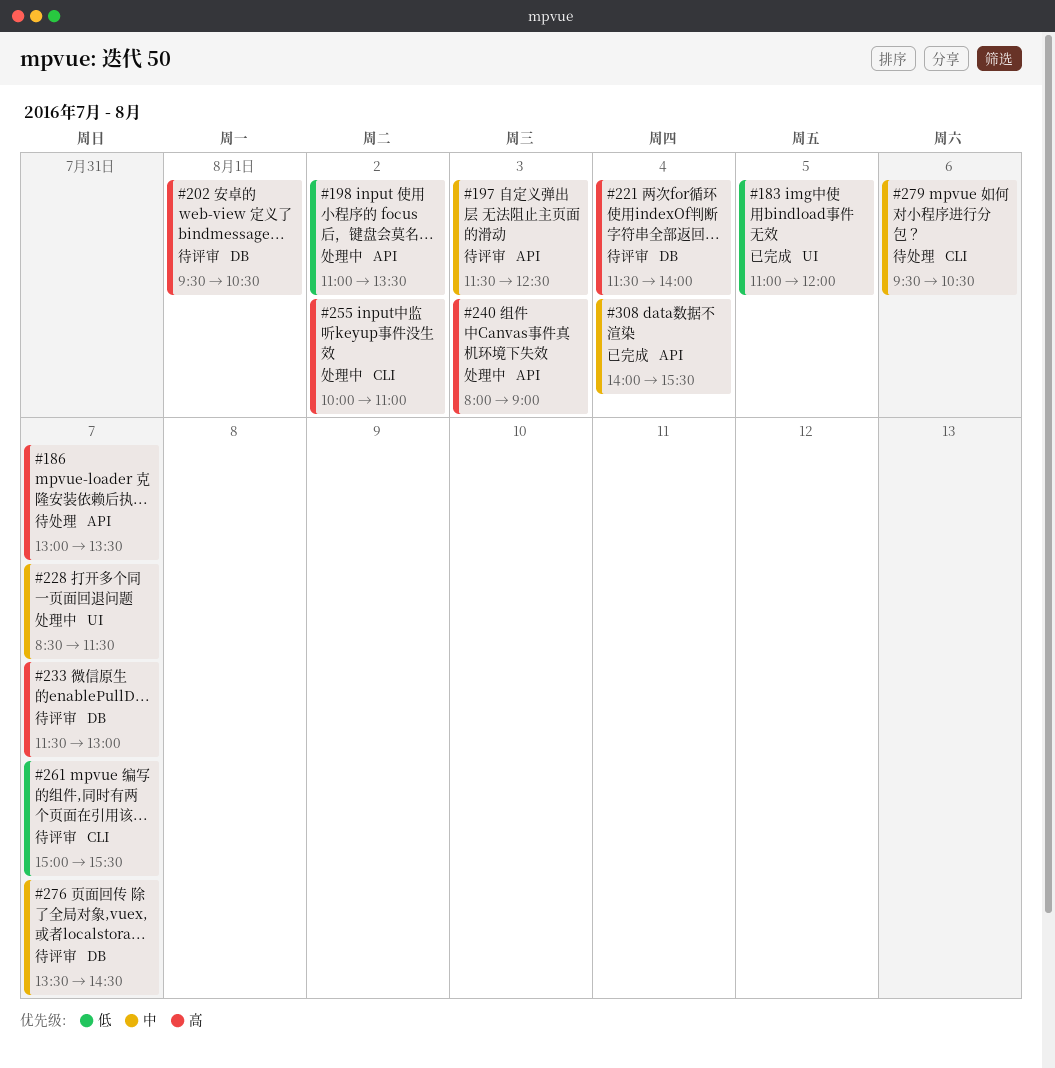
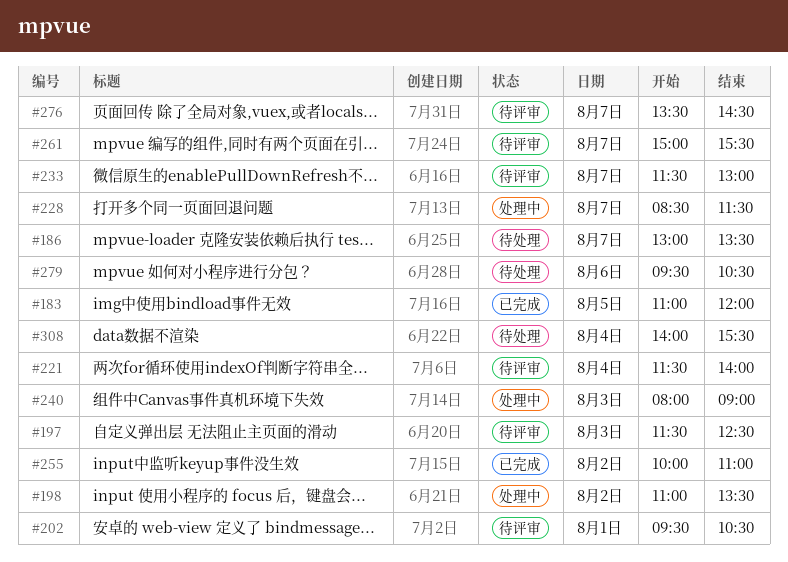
#255, status: 处理中 -> 已完成
#308, status: 已完成 -> 待处理

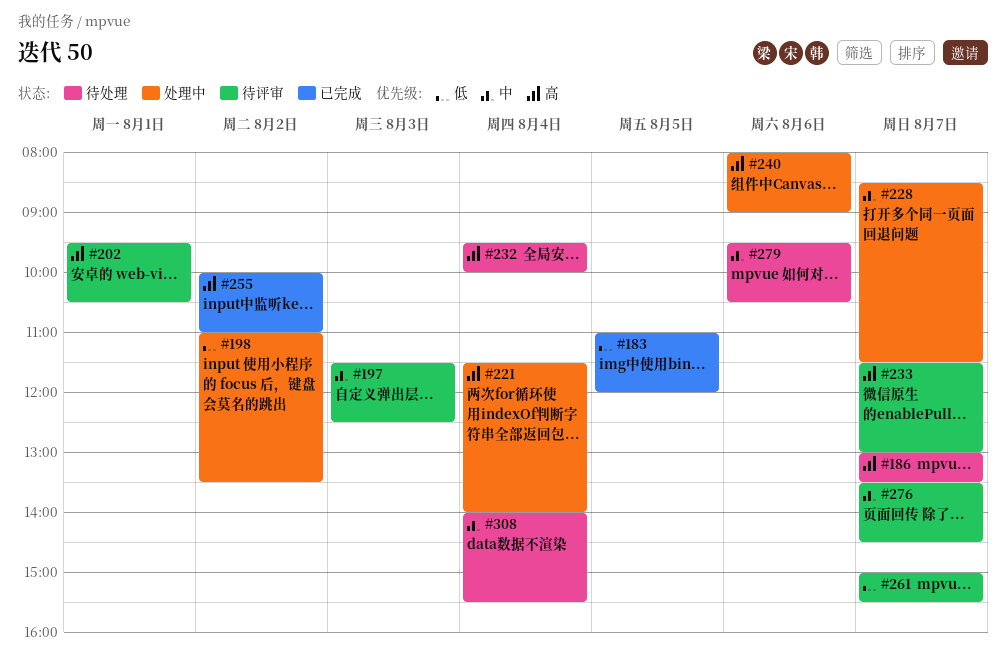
#221, status: 待评审 -> 处理中
#232: none -> present
#240, day: Aug 3 -> Aug 6

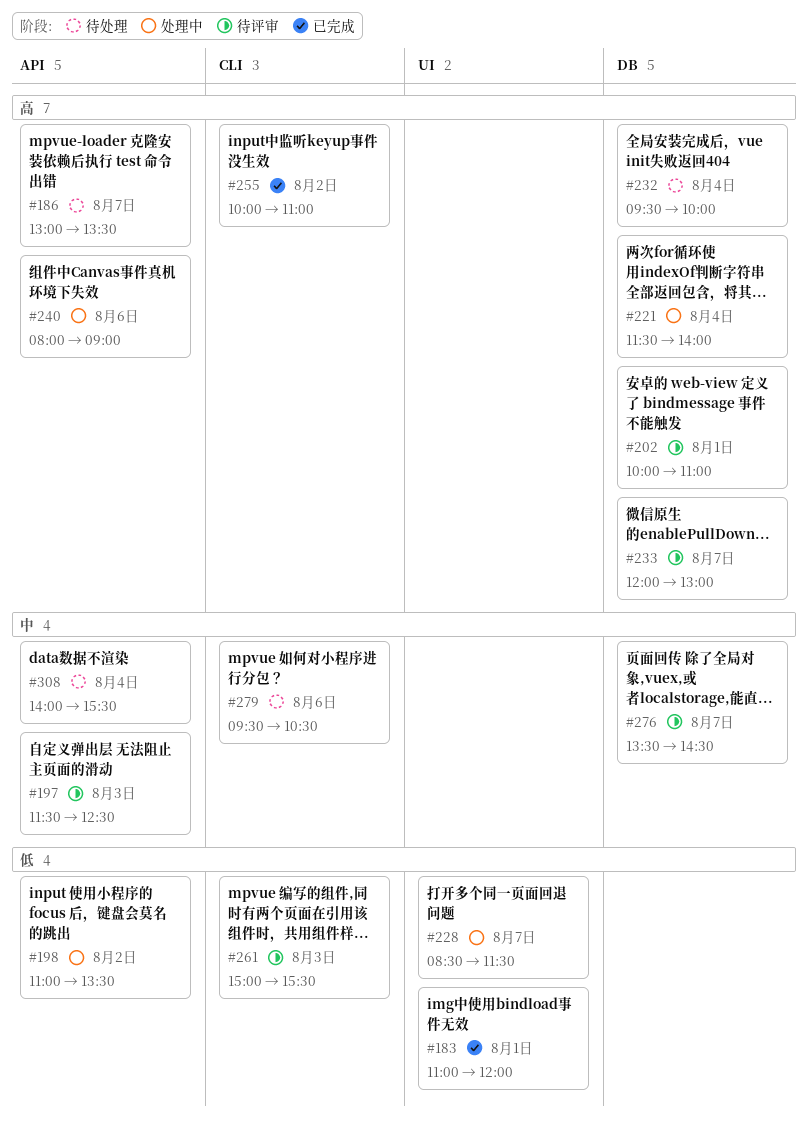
#183, day: Aug 5 -> Aug 1
#202, begins: 09:30 -> 10:00
#202, ends: 10:30 -> 11:00
#228, priority: 中 -> 低
#233, begins: 11:30 -> 12:00
#261, day: Aug 7 -> Aug 3

